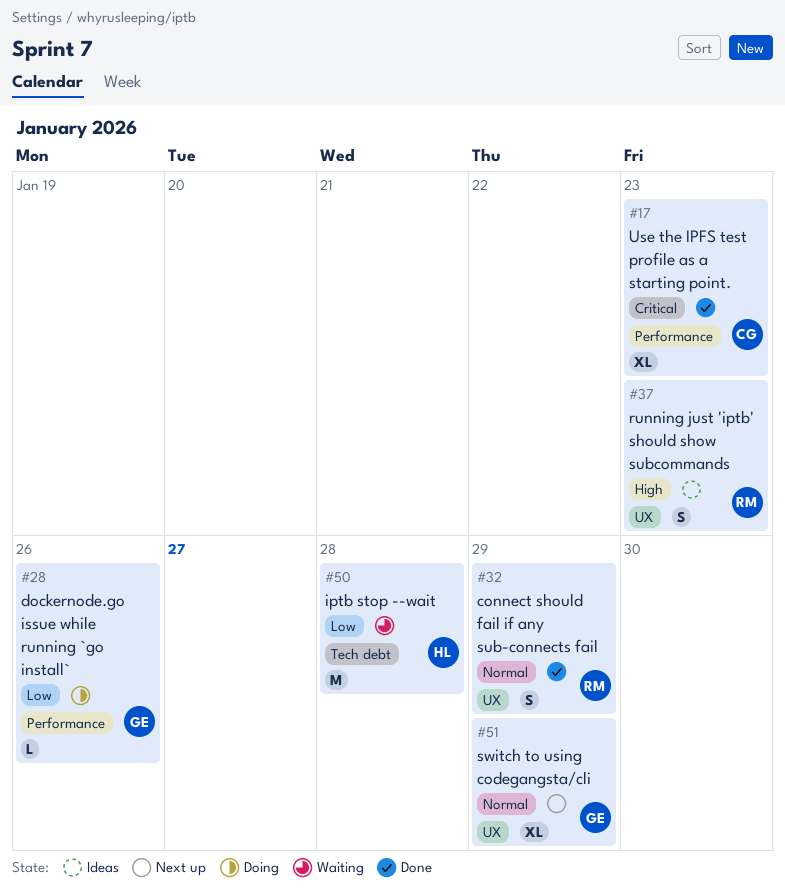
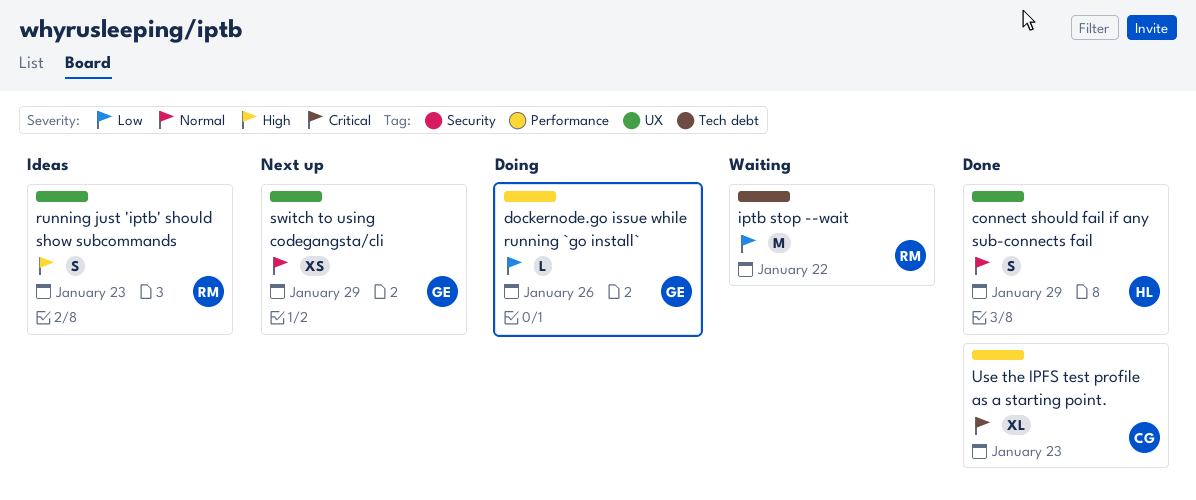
connect should fail if any sub-connects fail, owner: RM -> HL
iptb stop --wait, owner: HL -> RM
iptb stop --wait, due: Jan 28 -> Jan 22
switch to using codegangsta/cli, estimate: XL -> XS

